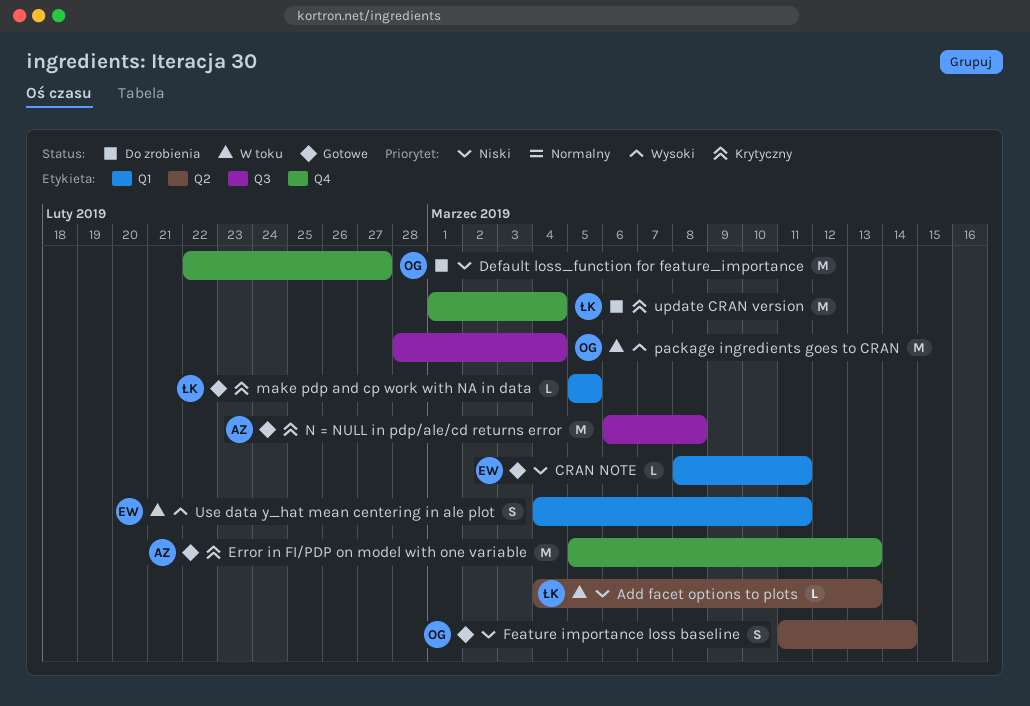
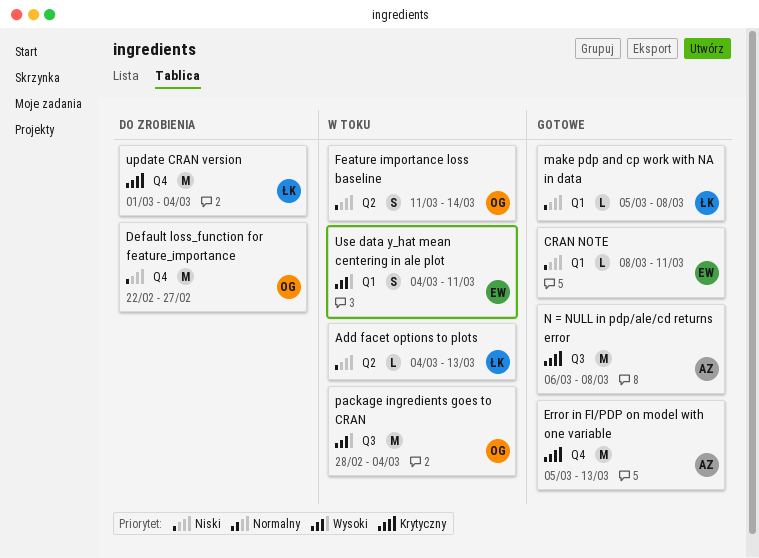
Feature importance loss baseline, status: Gotowe -> W toku
make pdp and cp work with NA in data, priority: Krytyczny -> Niski
make pdp and cp work with NA in data, due: Mar 5 -> Mar 8

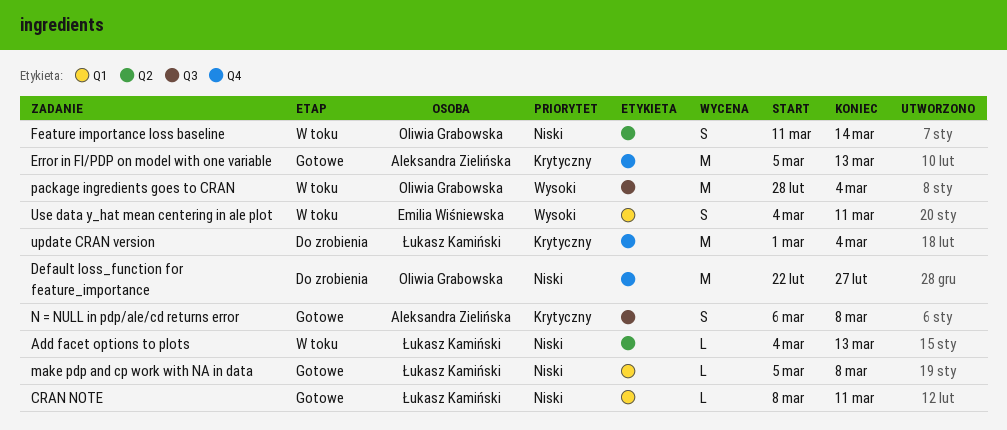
CRAN NOTE, owner: Emilia Wiśniewska -> Łukasz Kamiński
N = NULL in pdp/ale/cd returns error, estimate: M -> S

